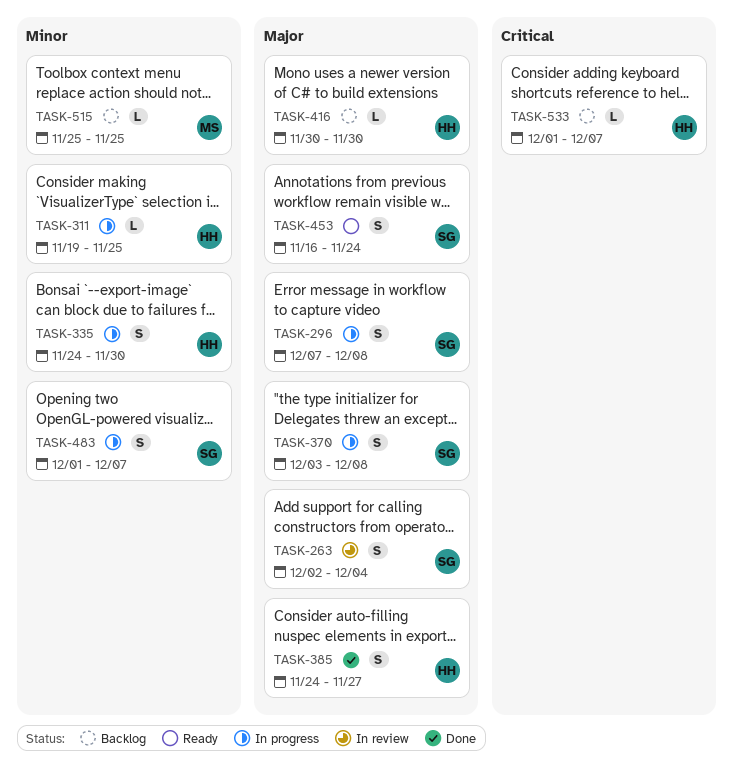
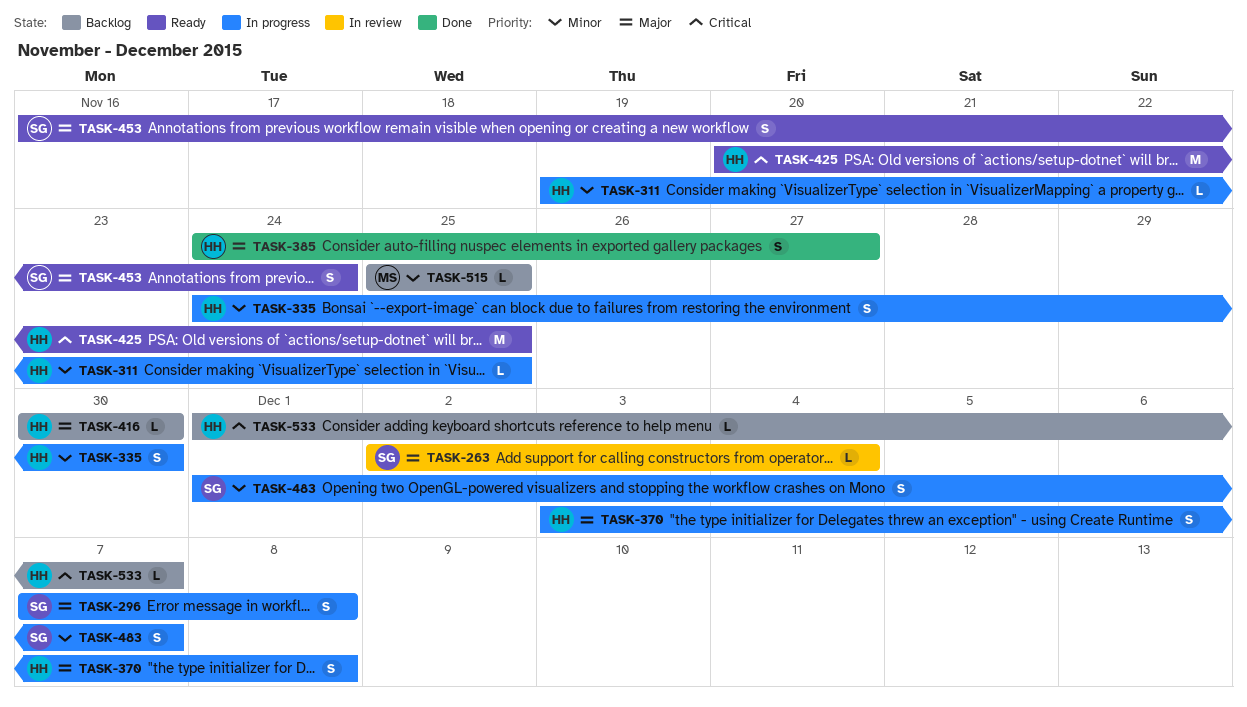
TASK-263, estimate: S -> L
TASK-370, owner: SG -> HH
TASK-425: none -> present

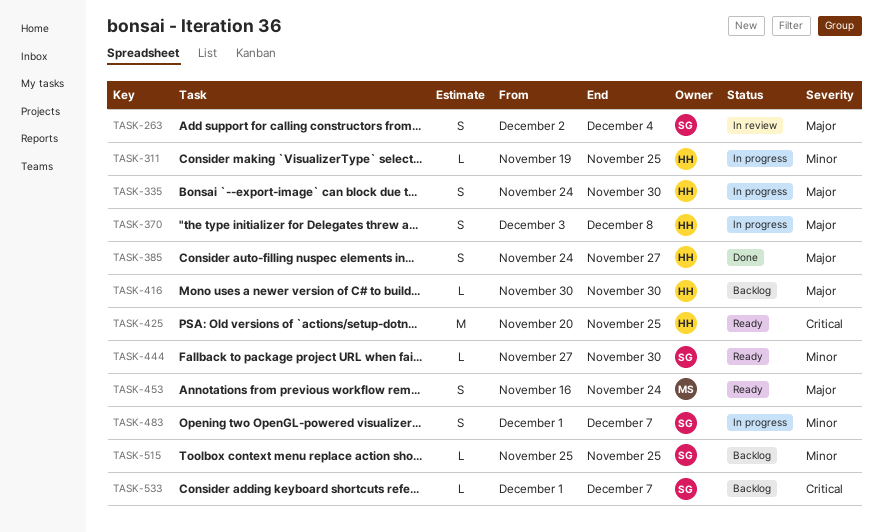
TASK-263, estimate: L -> S
TASK-296: present -> none
TASK-335, priority: Minor -> Major
TASK-444: none -> present
TASK-453, owner: SG -> MS
TASK-515, owner: MS -> SG
TASK-533, owner: HH -> SG

